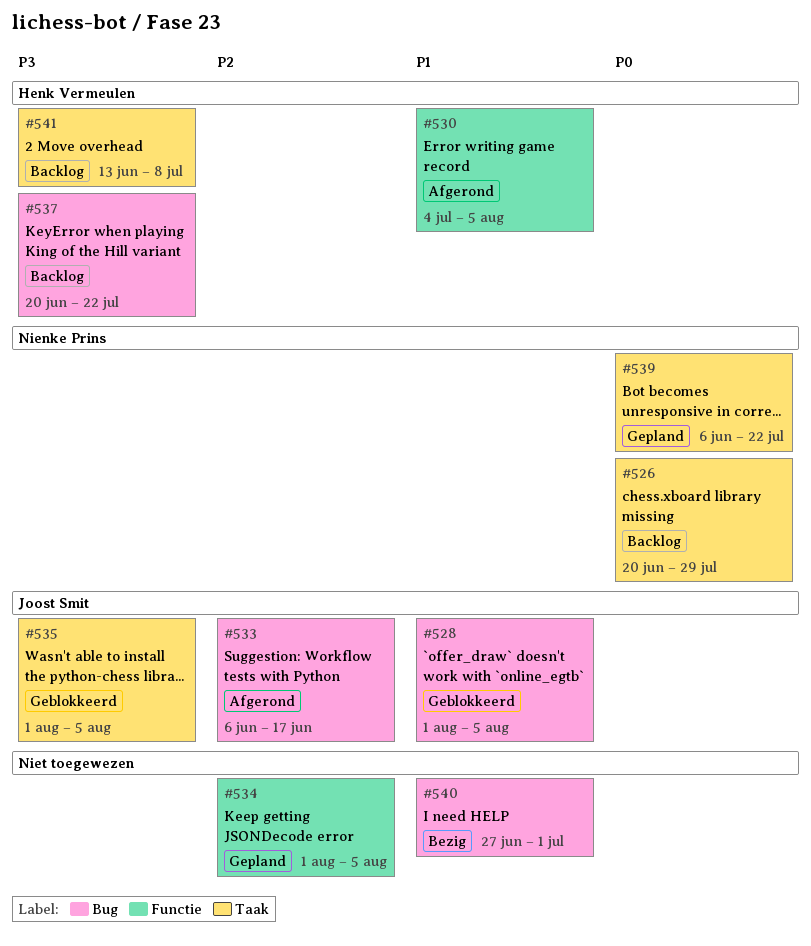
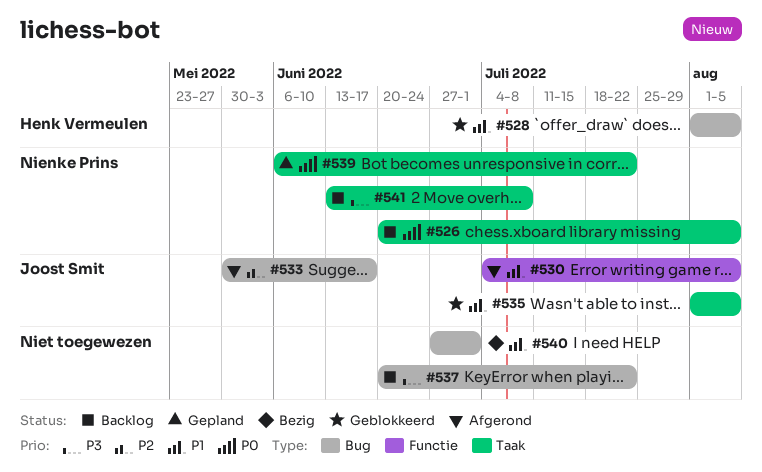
#526, due: Jul 29 -> Aug 5
#528, owner: Joost Smit -> Henk Vermeulen
#530, owner: Henk Vermeulen -> Joost Smit
#533, start: Jun 6 -> May 30
#534: present -> none
#535, priority: P3 -> P1
#537, owner: Henk Vermeulen -> none
#541, owner: Henk Vermeulen -> Nienke Prins

